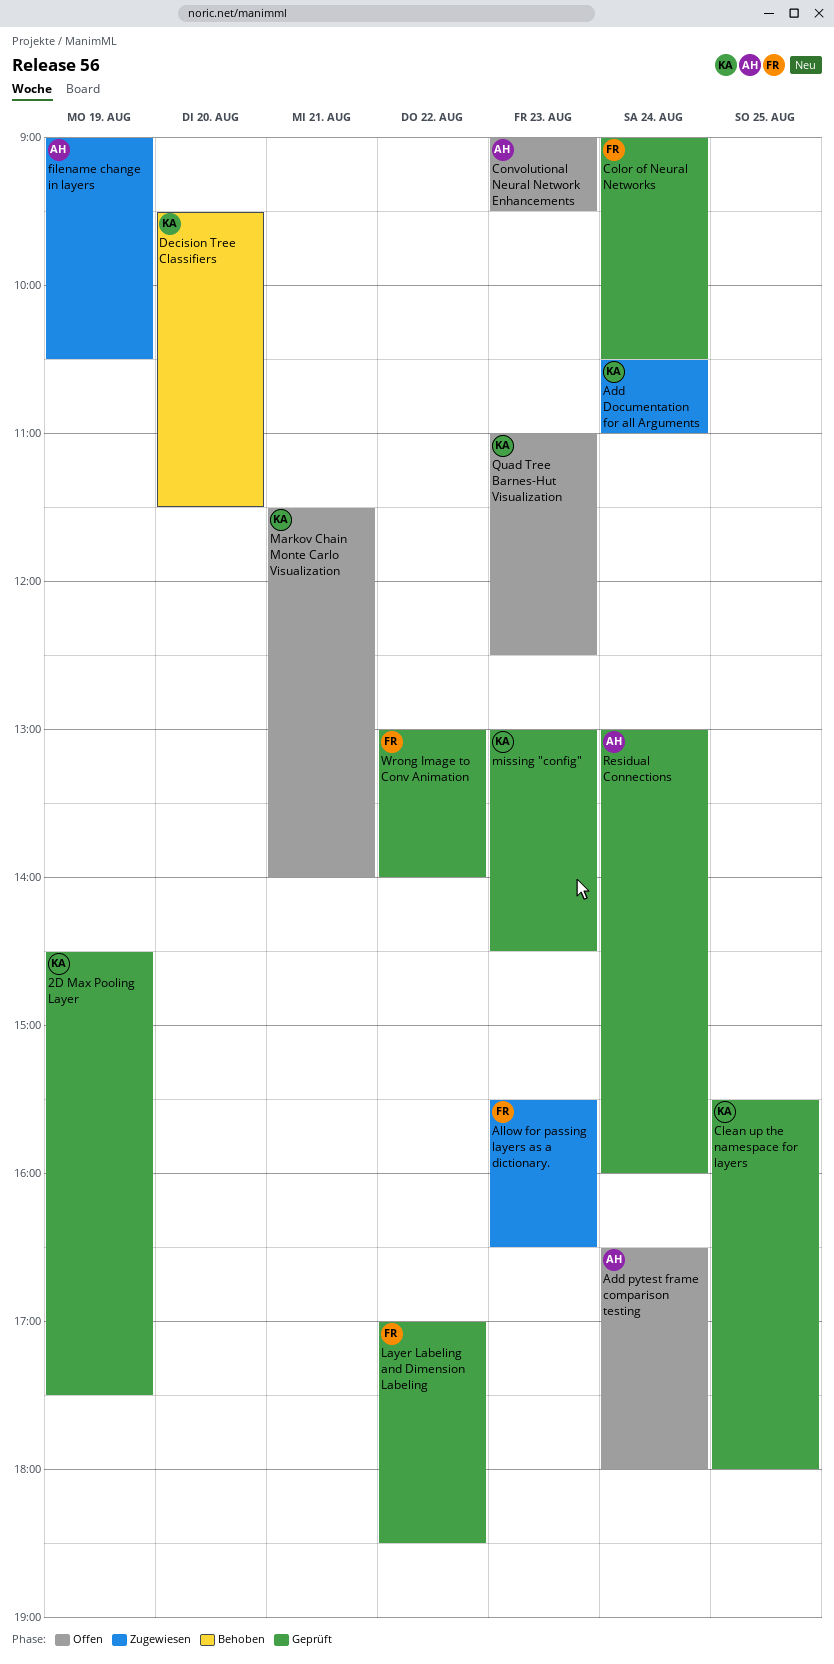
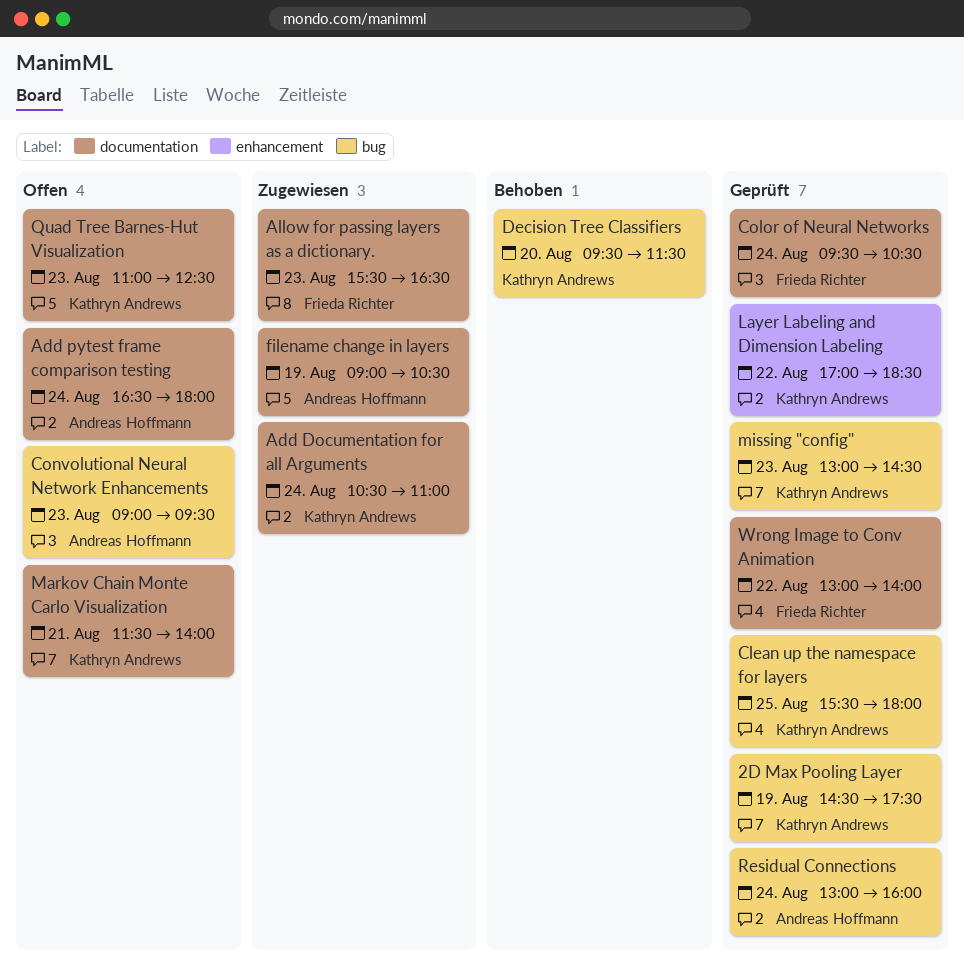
Color of Neural Networks, begins: 09:00 -> 09:30
Layer Labeling and Dimension Labeling, owner: Frieda Richter -> Kathryn Andrews

